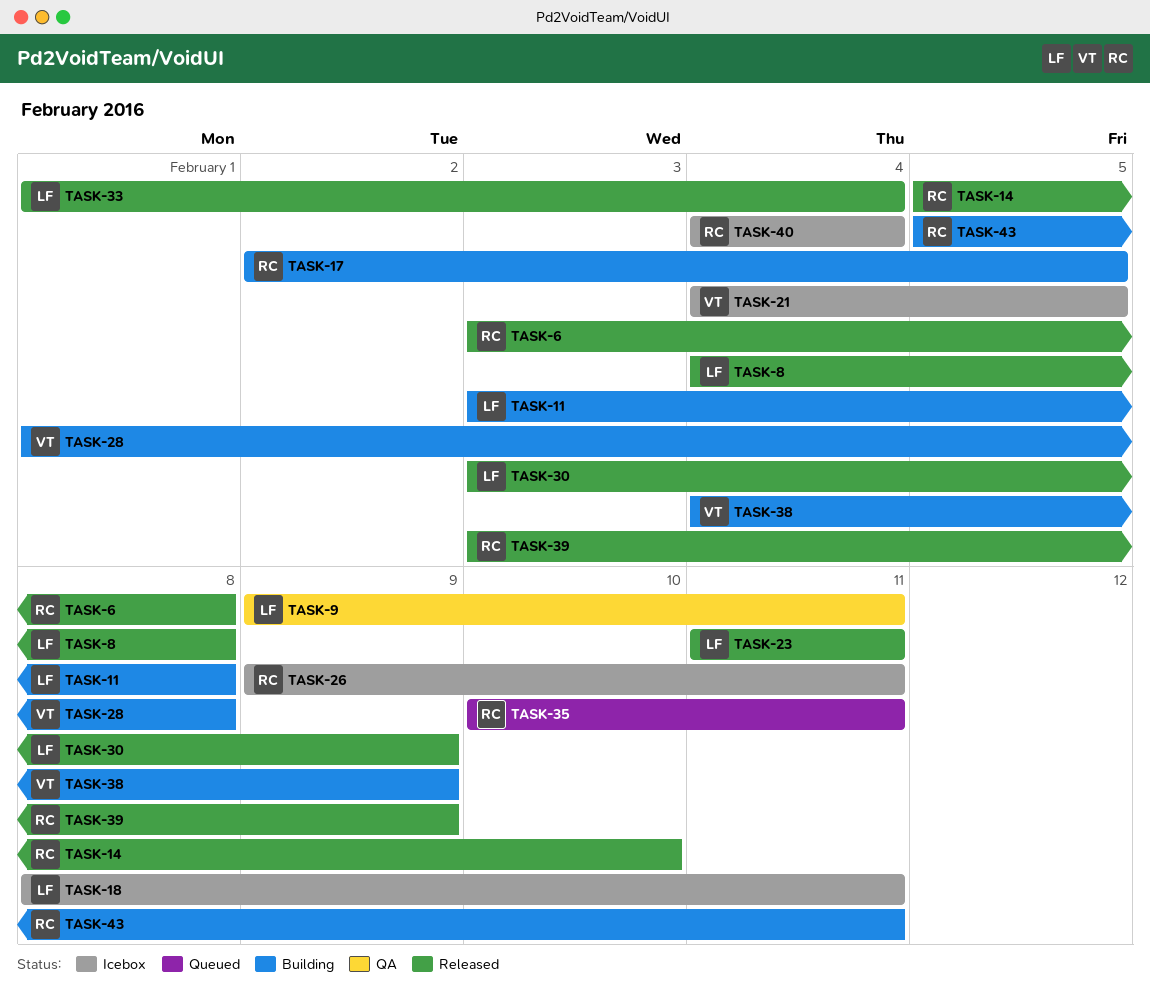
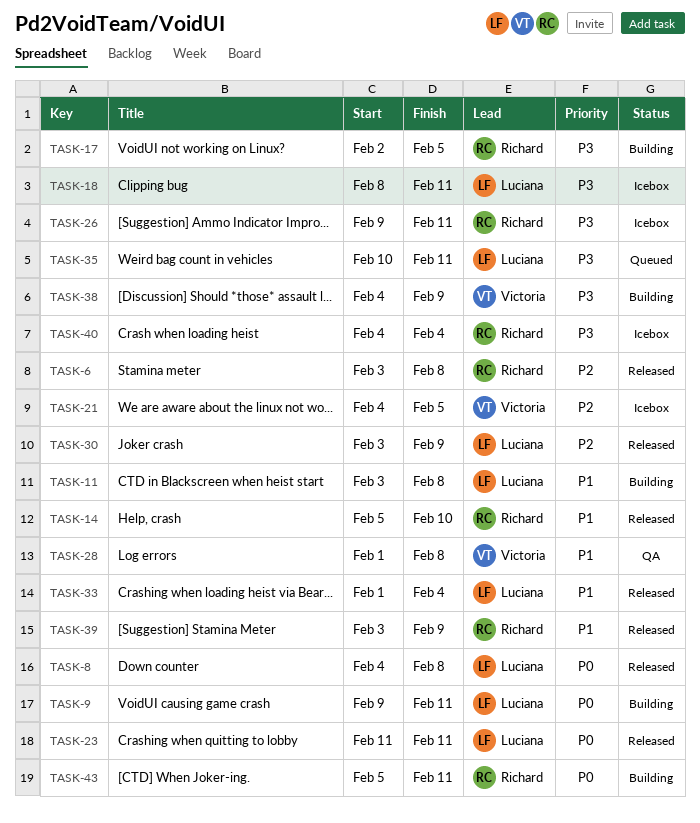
TASK-9, status: QA -> Building
TASK-28, status: Building -> QA
TASK-35, owner: Richard -> Luciana

